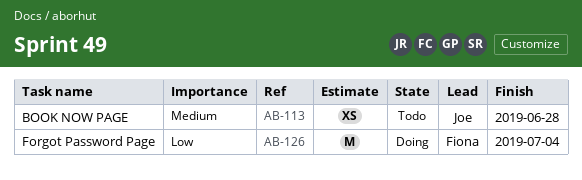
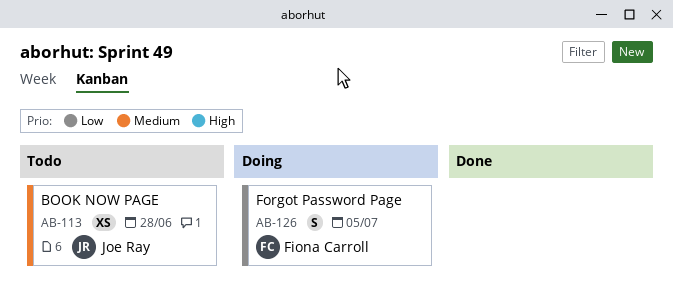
AB-126, estimate: M -> S
AB-126, due: Jul 4 -> Jul 5

